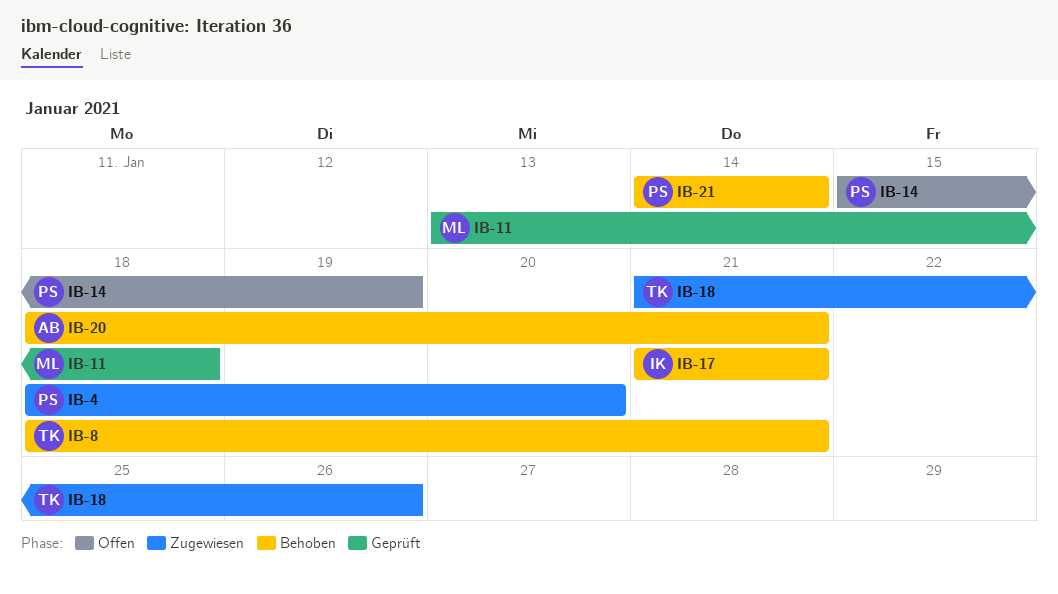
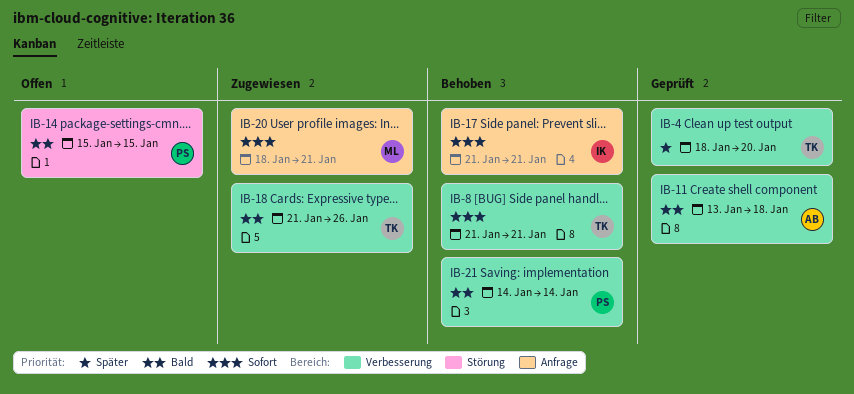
IB-4, status: Zugewiesen -> Geprüft
IB-4, owner: PS -> TK
IB-8, start: Jan 18 -> Jan 21
IB-11, owner: ML -> AB
IB-14, due: Jan 19 -> Jan 15
IB-20, status: Behoben -> Zugewiesen
IB-20, owner: AB -> ML

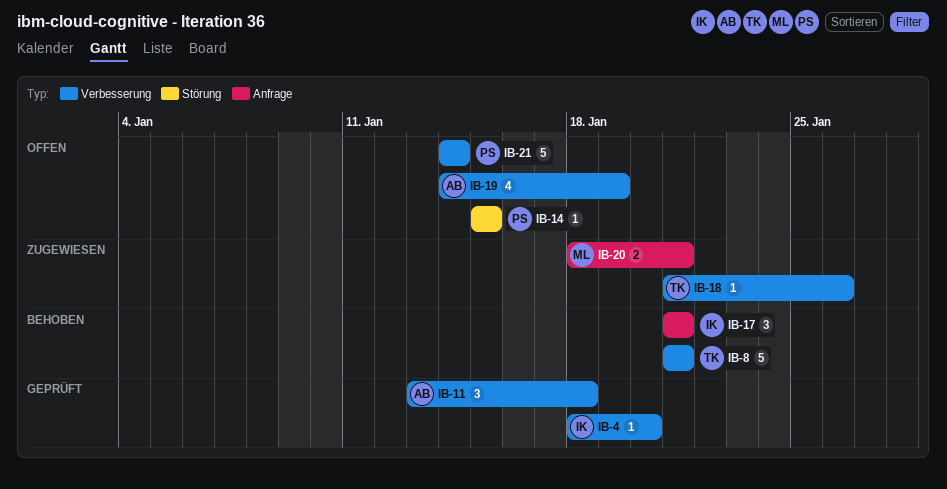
IB-4, owner: TK -> IK
IB-19: none -> present
IB-21, status: Behoben -> Offen

